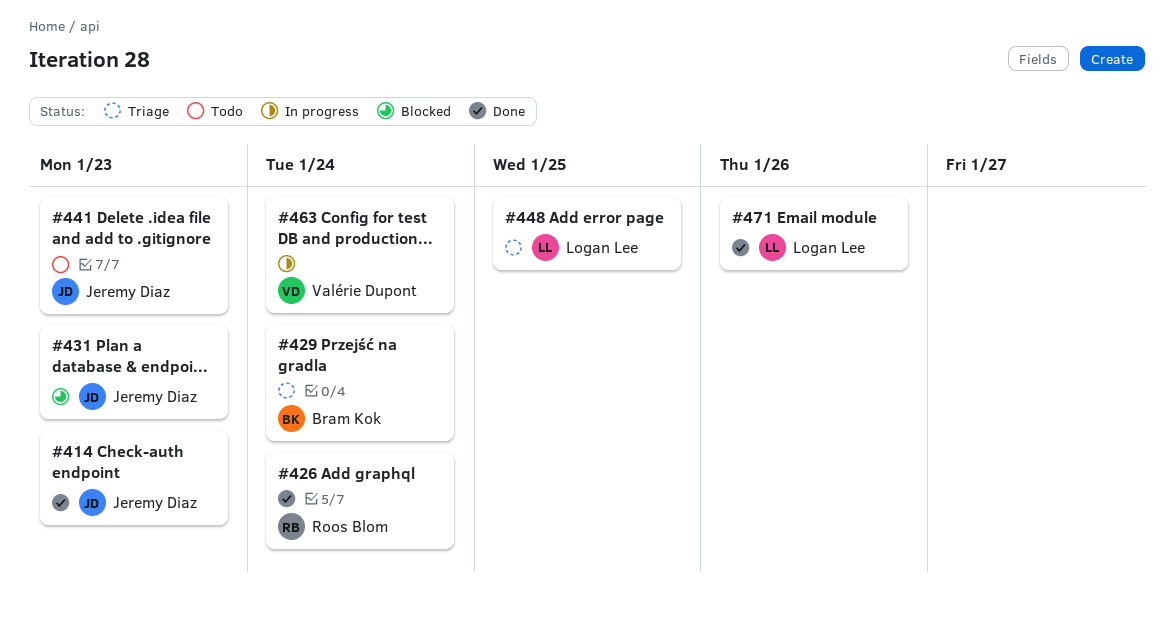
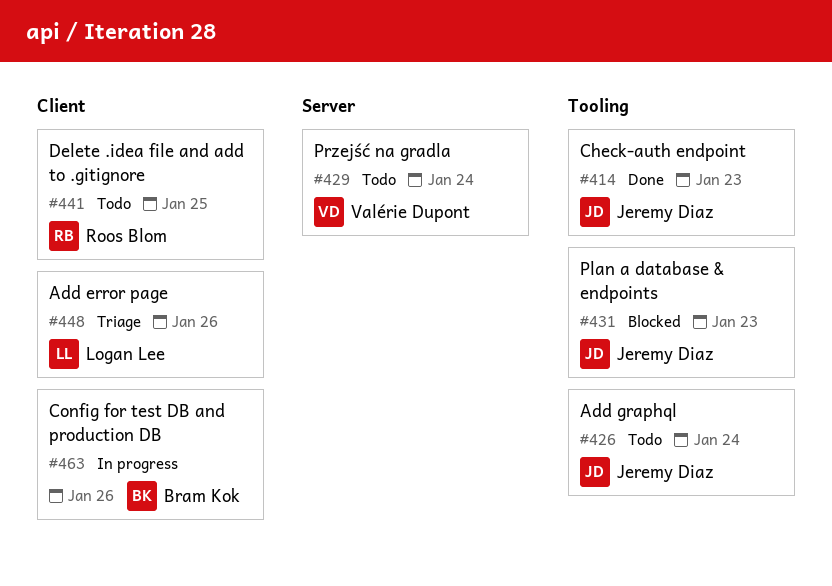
#426, status: Done -> Todo
#426, owner: Roos Blom -> Jeremy Diaz
#429, status: Triage -> Todo
#429, owner: Bram Kok -> Valérie Dupont
#441, owner: Jeremy Diaz -> Roos Blom
#441, due: Jan 23 -> Jan 25
#448, due: Jan 25 -> Jan 26
#463, owner: Valérie Dupont -> Bram Kok
#463, due: Jan 24 -> Jan 26
#471: present -> none

